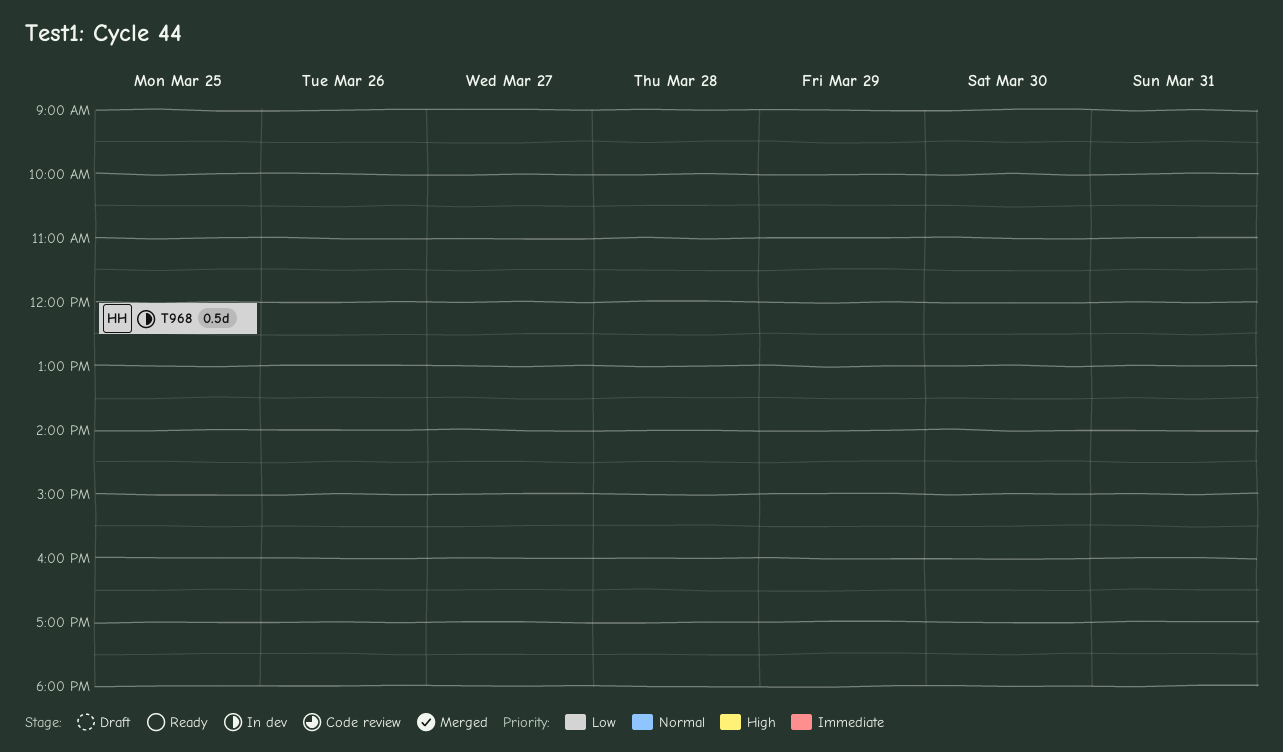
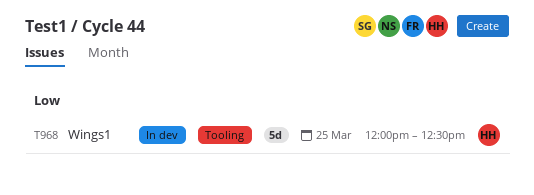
T968, estimate: 0.5d -> 5d

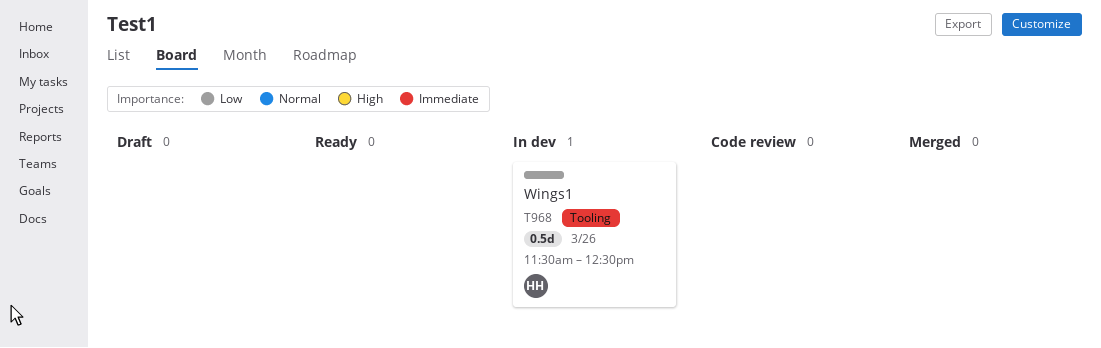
T968, estimate: 5d -> 0.5d
T968, day: Mar 25 -> Mar 26
T968, begins: 12:00 -> 11:30

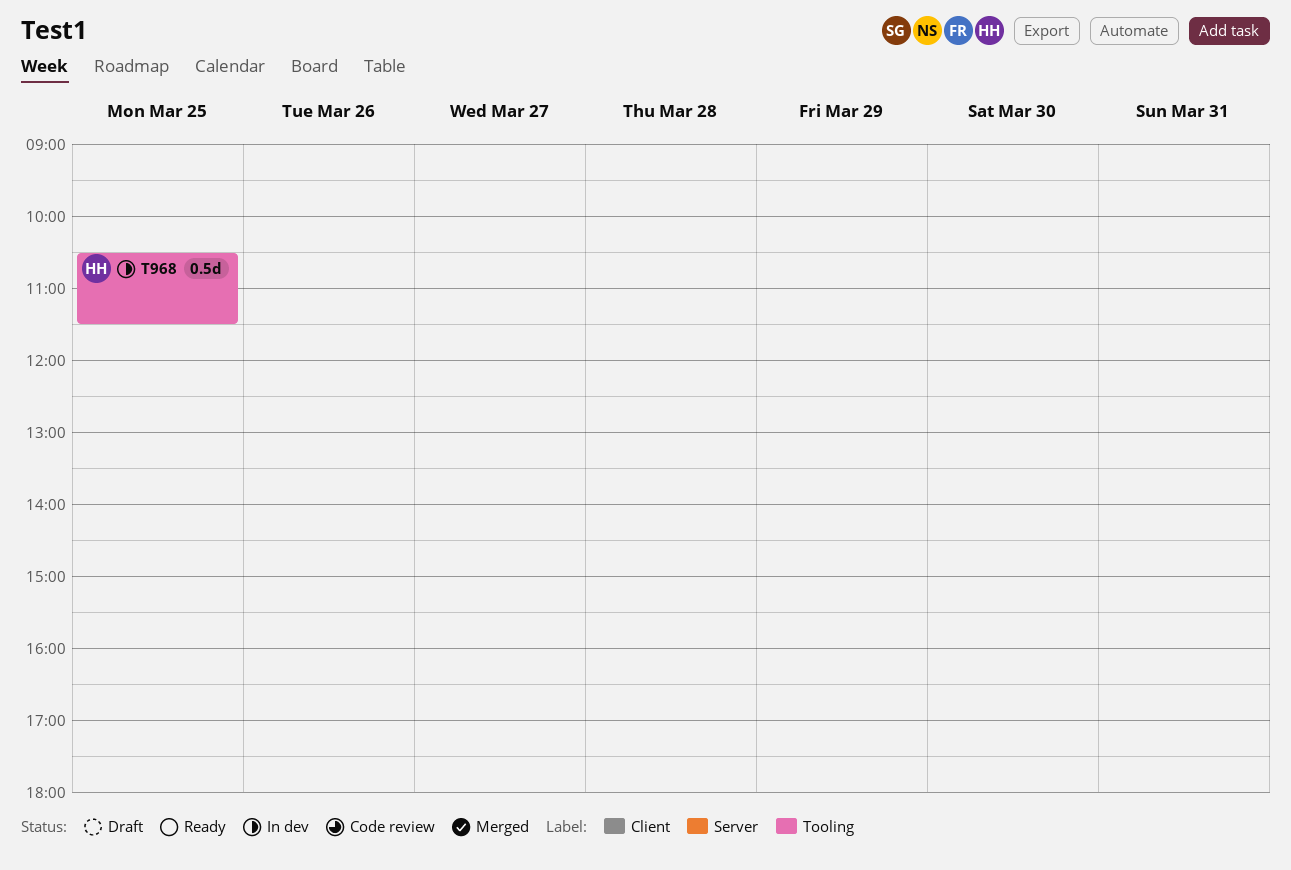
T968, day: Mar 26 -> Mar 25
T968, begins: 11:30 -> 10:30
T968, ends: 12:30 -> 11:30

